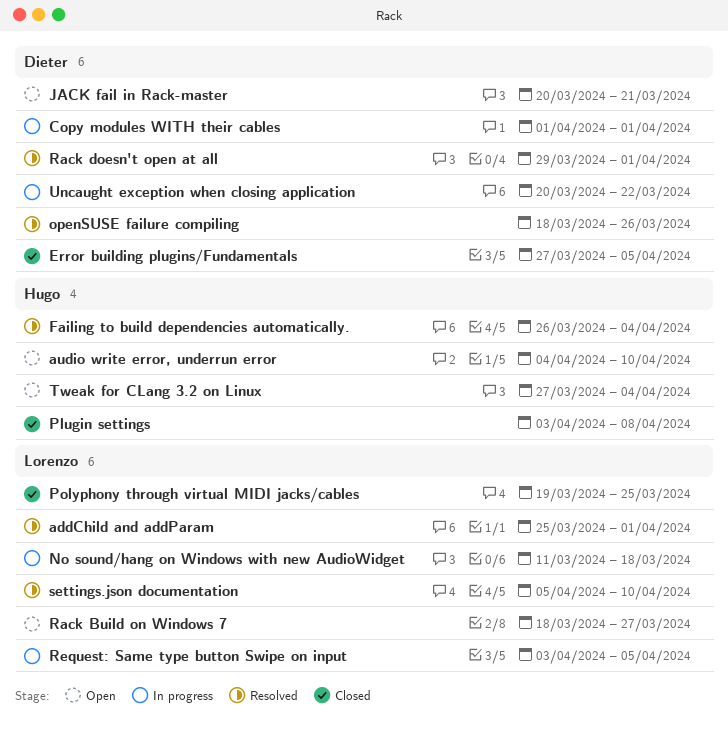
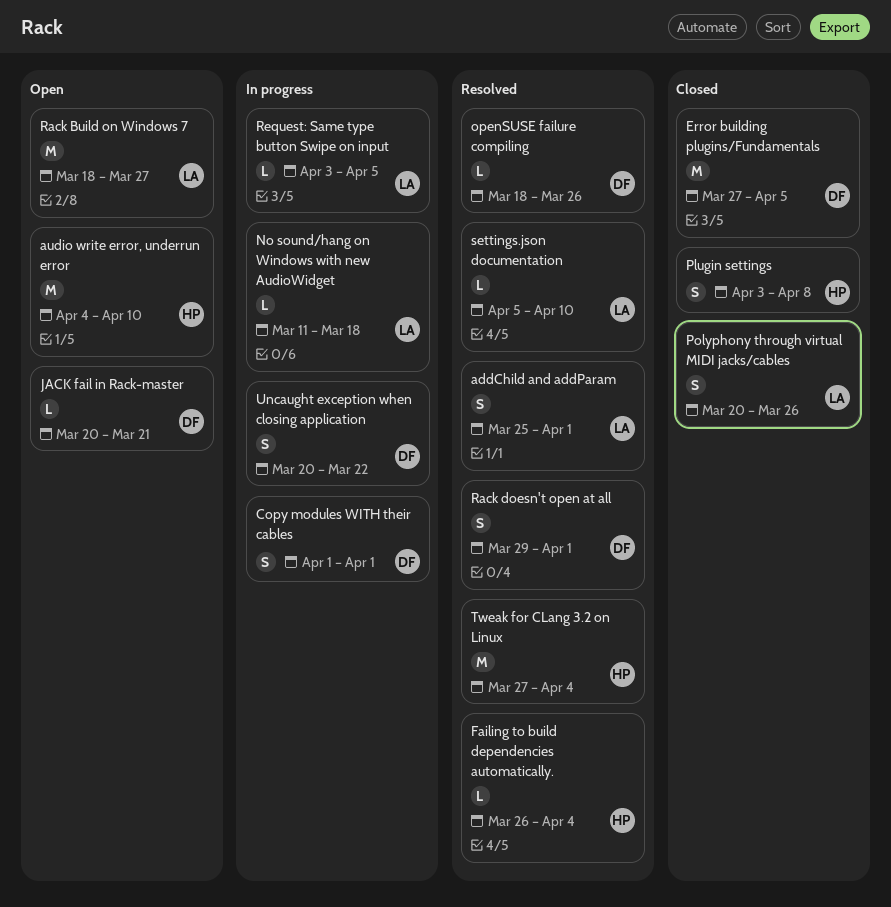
Polyphony through virtual MIDI jacks/cables, start: Mar 19 -> Mar 20
Polyphony through virtual MIDI jacks/cables, due: Mar 25 -> Mar 26
Tweak for CLang 3.2 on Linux, status: Open -> Resolved

